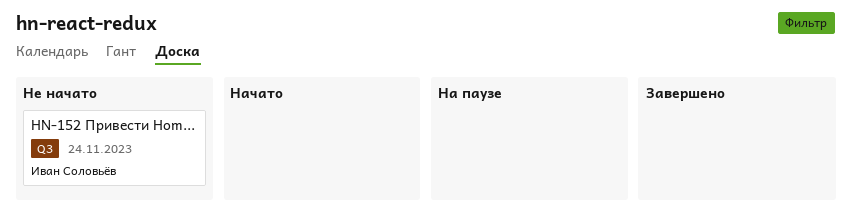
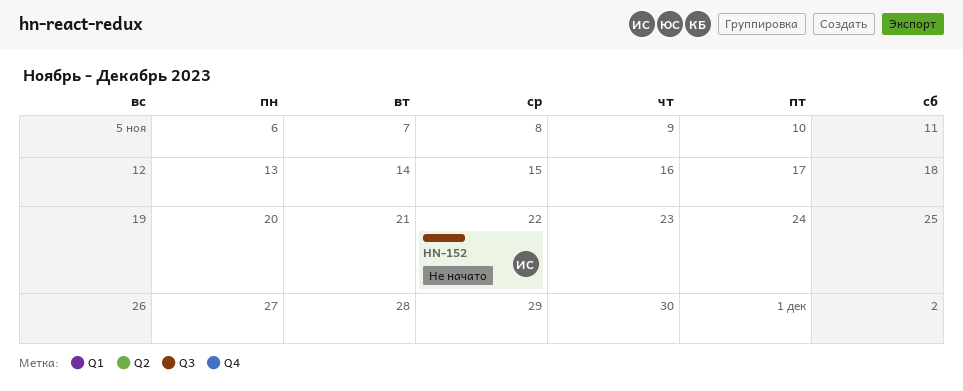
HN-152, due: Nov 24 -> Nov 22

